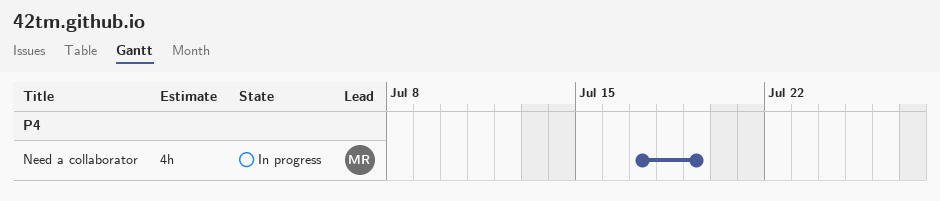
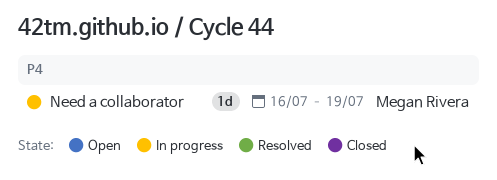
Need a collaborator, estimate: 4h -> 1d
Need a collaborator, start: Jul 17 -> Jul 16

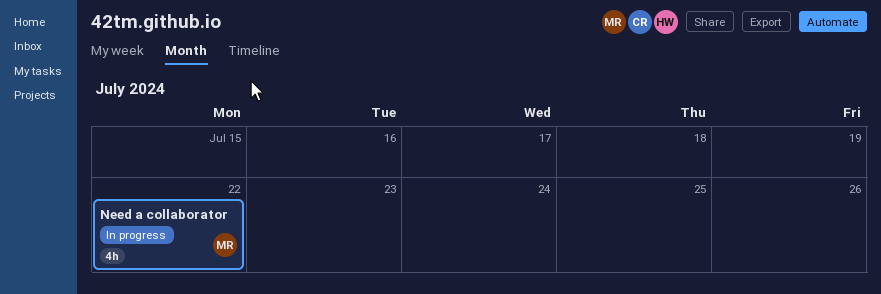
Need a collaborator, estimate: 1d -> 4h
Need a collaborator, due: Jul 19 -> Jul 22

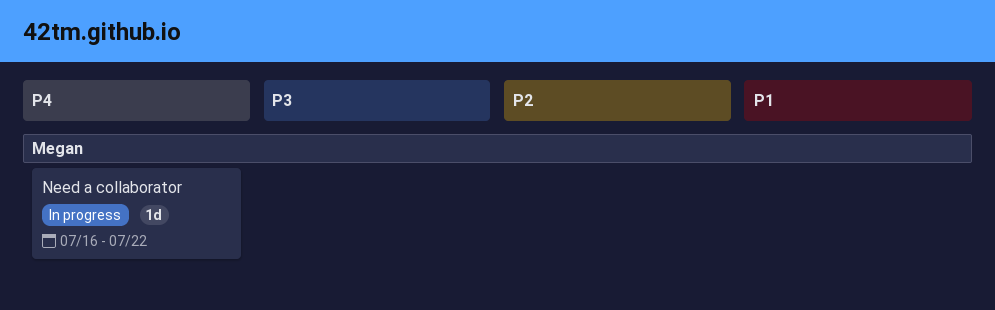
Need a collaborator, estimate: 4h -> 1d

